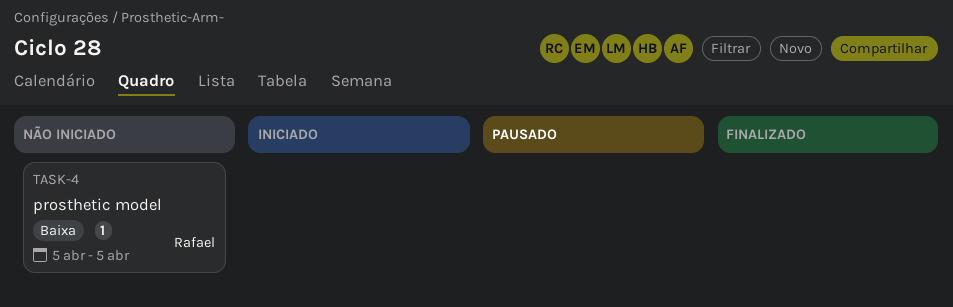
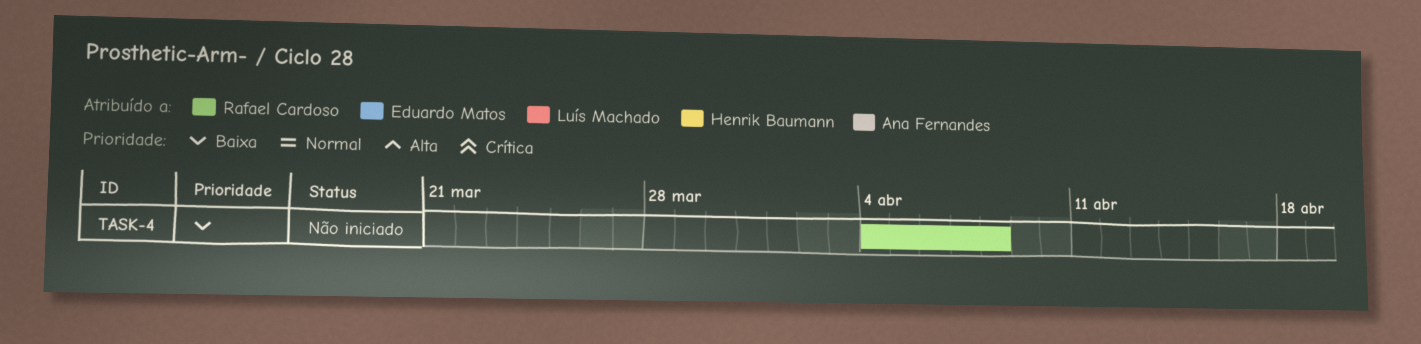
TASK-4, start: Apr 5 -> Apr 4
TASK-4, due: Apr 5 -> Apr 8

